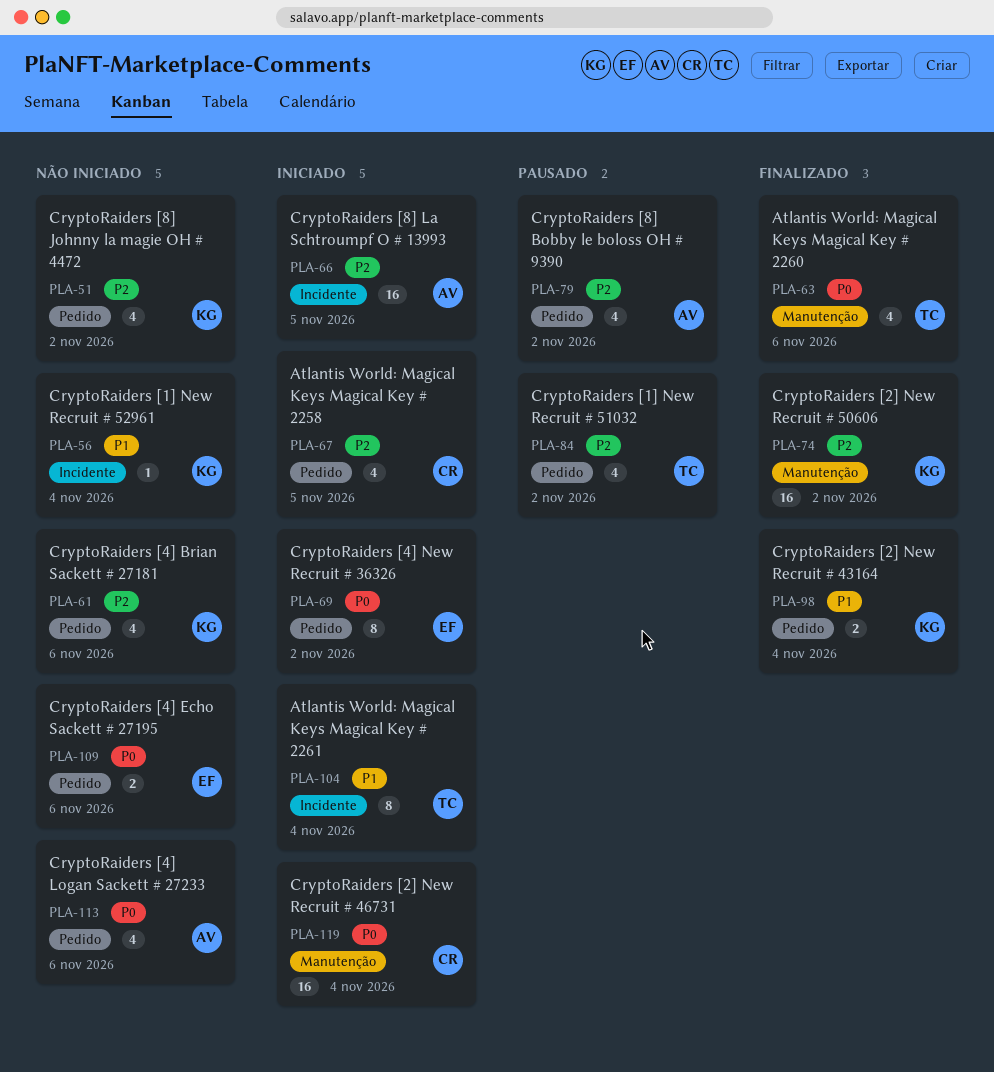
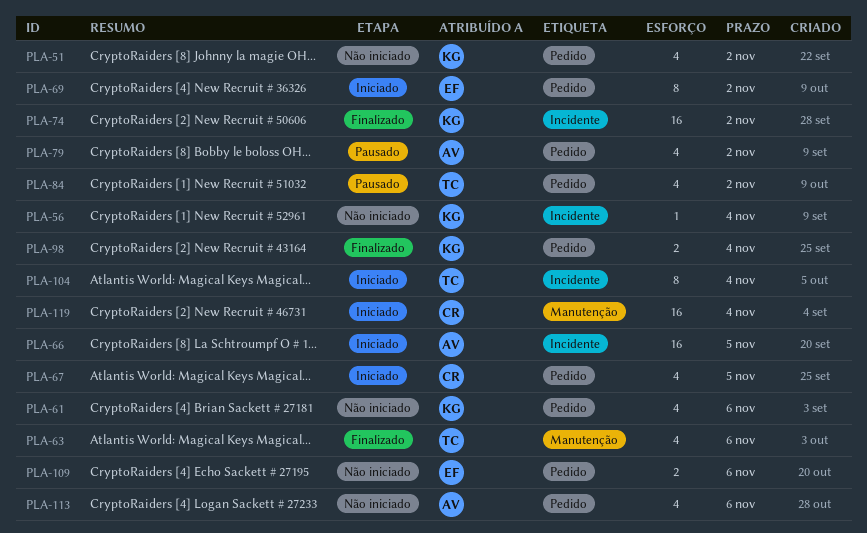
PLA-74, label: Manutenção -> Incidente

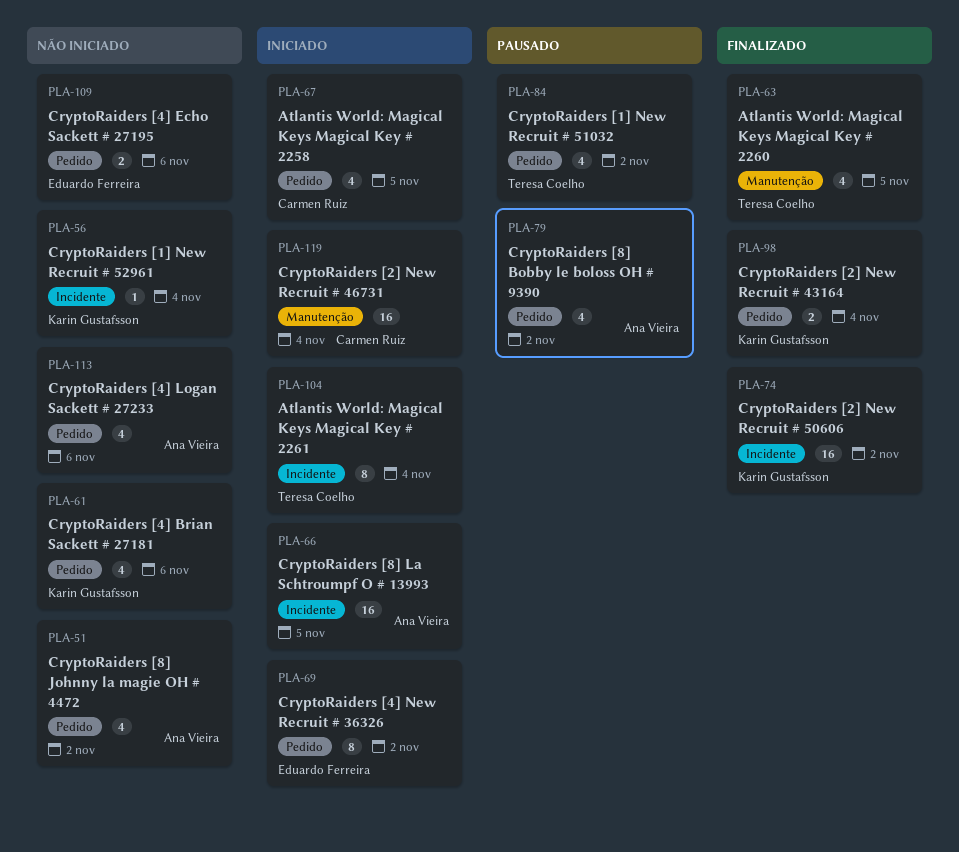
PLA-51, owner: Karin Gustafsson -> Ana Vieira
PLA-63, due: Nov 6 -> Nov 5

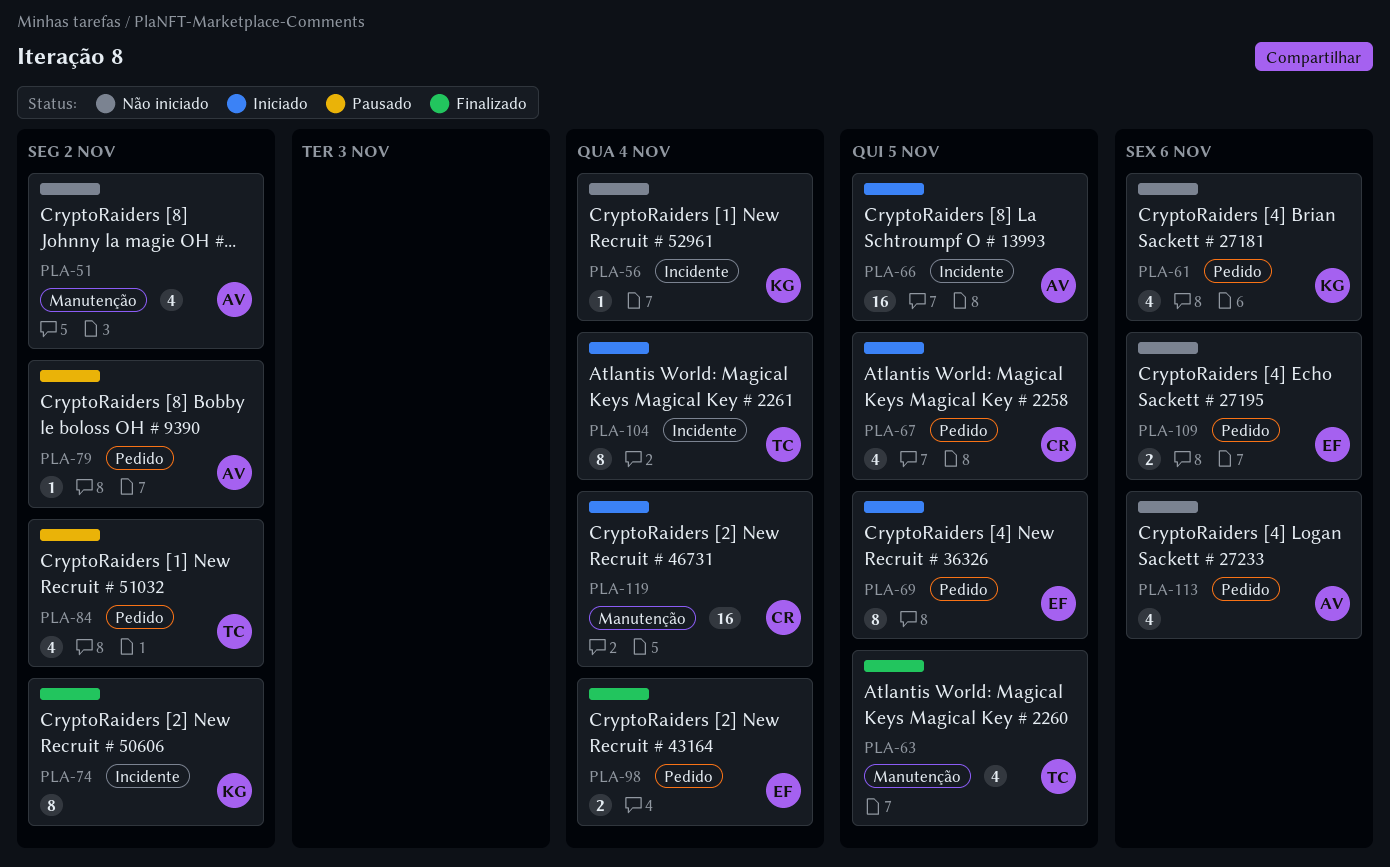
PLA-51, label: Pedido -> Manutenção
PLA-69, due: Nov 2 -> Nov 5
PLA-74, estimate: 16 -> 8
PLA-79, estimate: 4 -> 1
PLA-98, owner: Karin Gustafsson -> Eduardo Ferreira

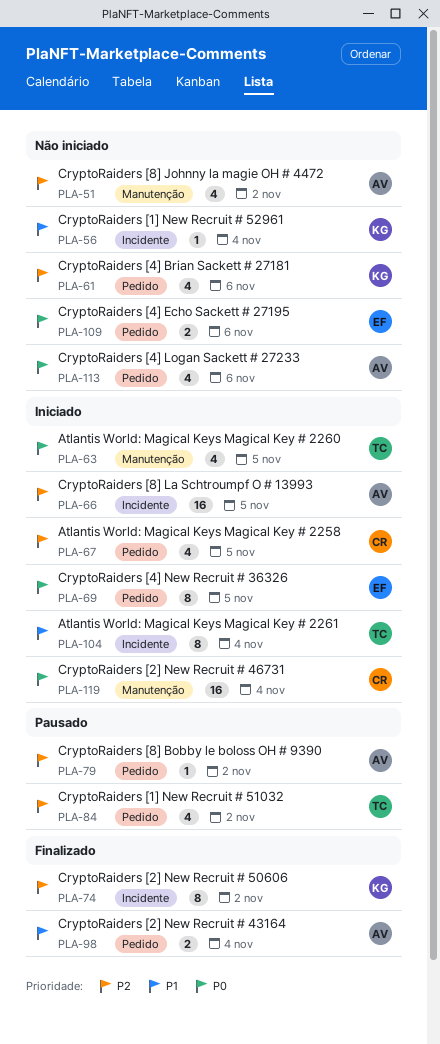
PLA-63, status: Finalizado -> Iniciado
PLA-98, owner: EF -> AV

